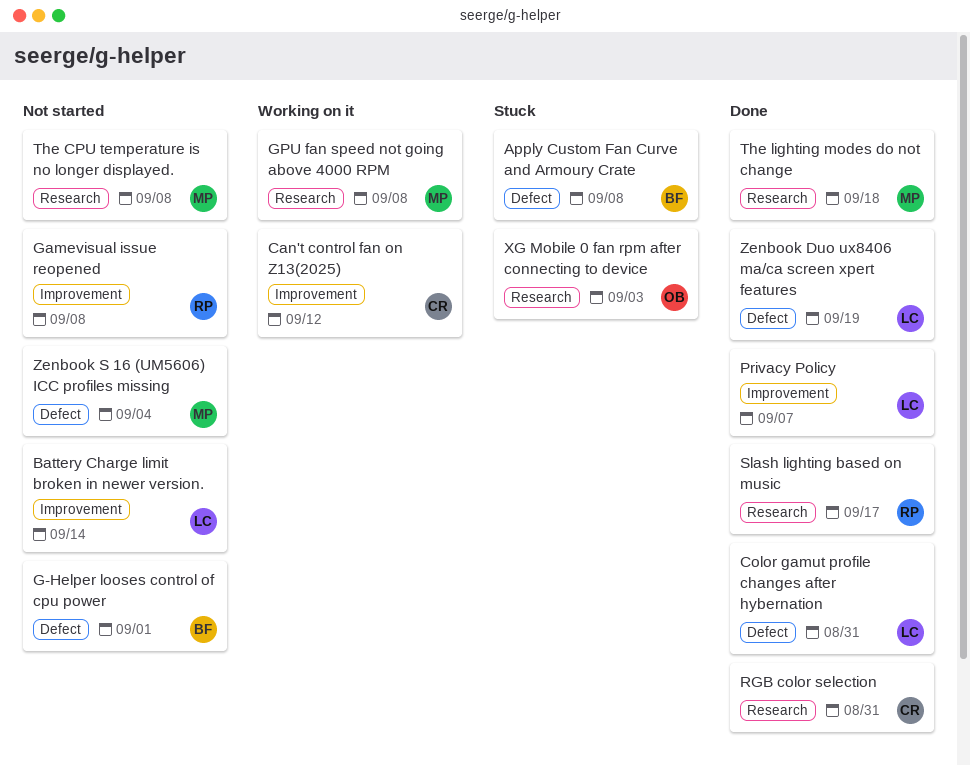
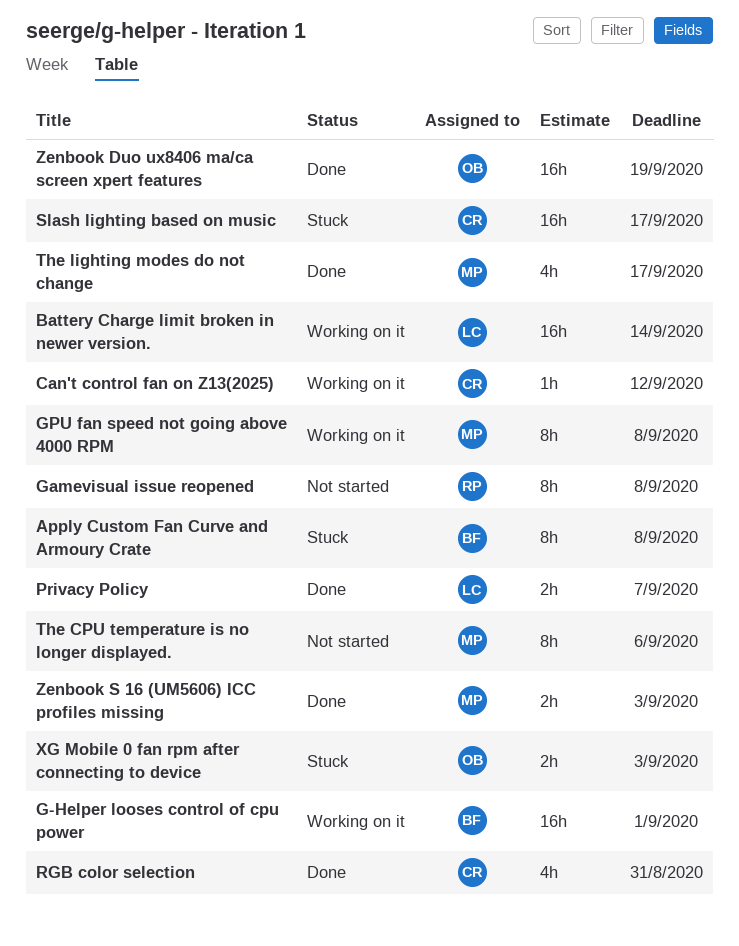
Battery Charge limit broken in newer version., status: Not started -> Working on it
Color gamut profile changes after hybernation: present -> none
G-Helper looses control of cpu power, status: Not started -> Working on it
Slash lighting based on music, status: Done -> Stuck
Slash lighting based on music, owner: RP -> CR
The CPU temperature is no longer displayed., due: Sep 8 -> Sep 6
The lighting modes do not change, due: Sep 18 -> Sep 17
Zenbook Duo ux8406 ma/ca screen xpert features, owner: LC -> OB
Zenbook S 16 (UM5606) ICC profiles missing, status: Not started -> Done
Zenbook S 16 (UM5606) ICC profiles missing, due: Sep 4 -> Sep 3

